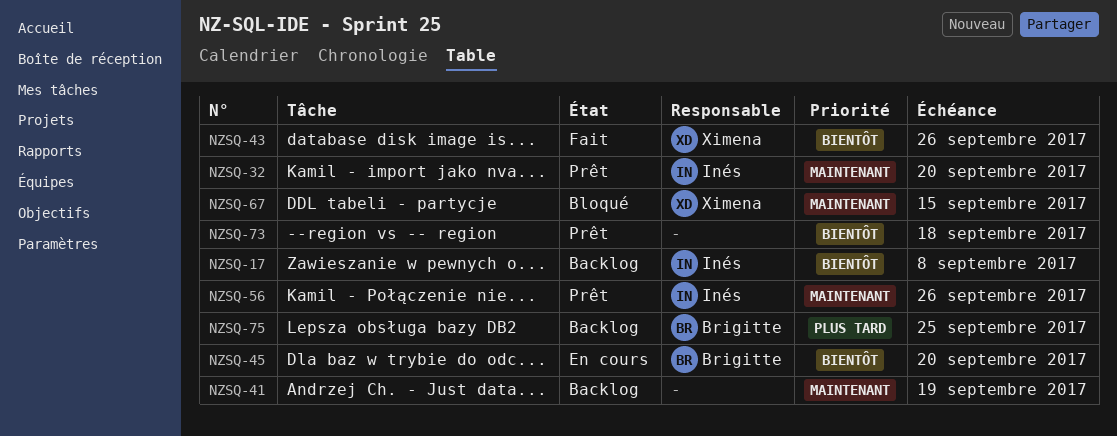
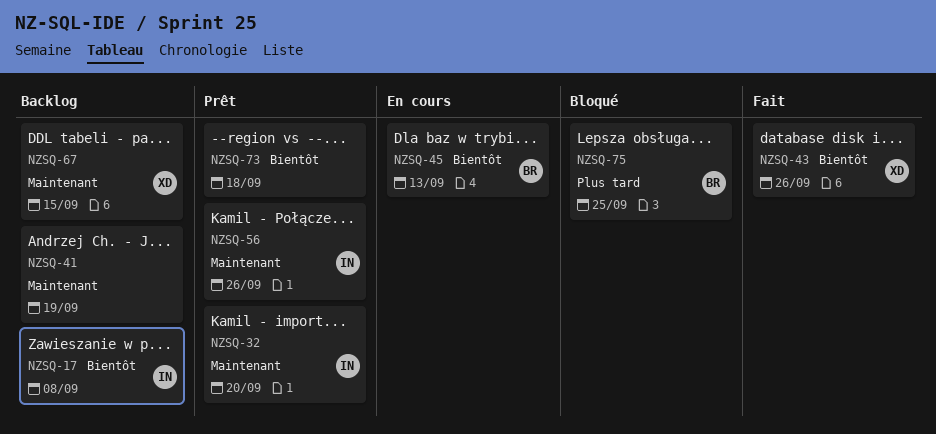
NZSQ-45, due: Sep 20 -> Sep 13
NZSQ-67, status: Bloqué -> Backlog
NZSQ-75, status: Backlog -> Bloqué

